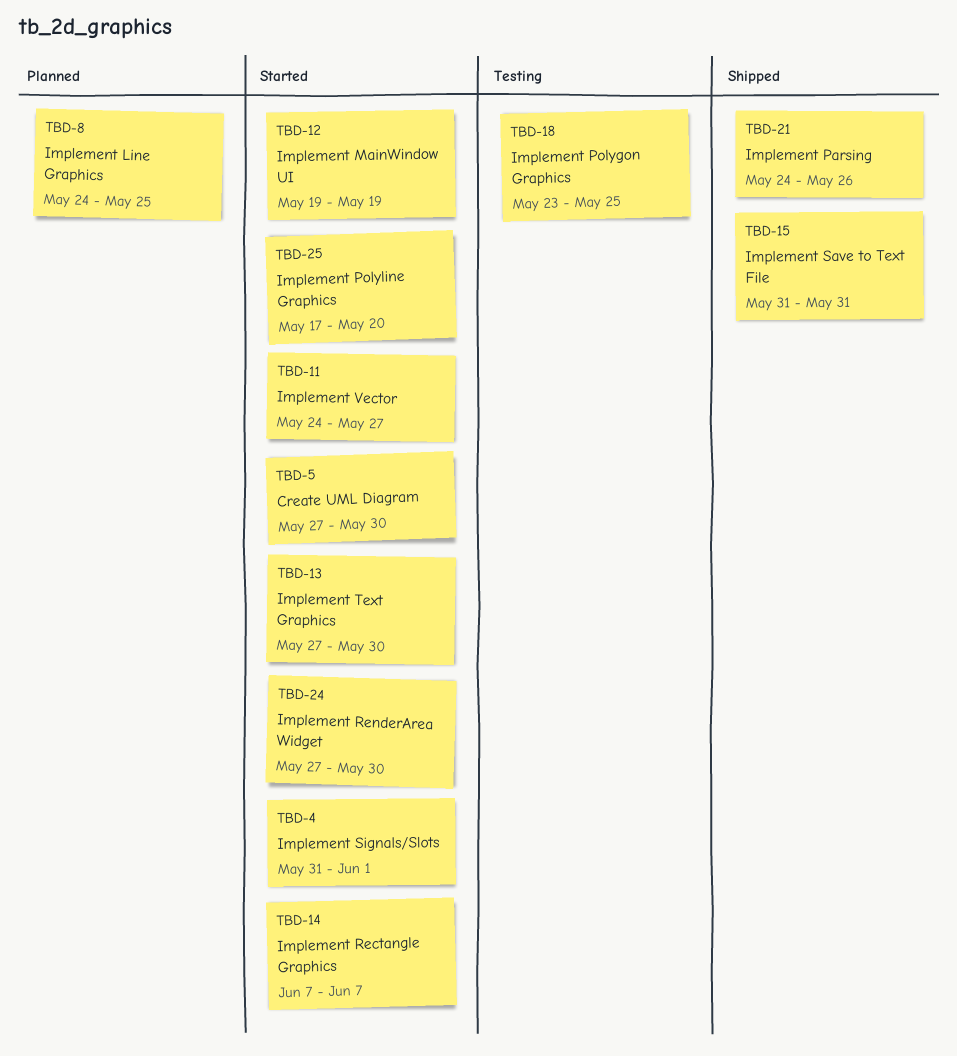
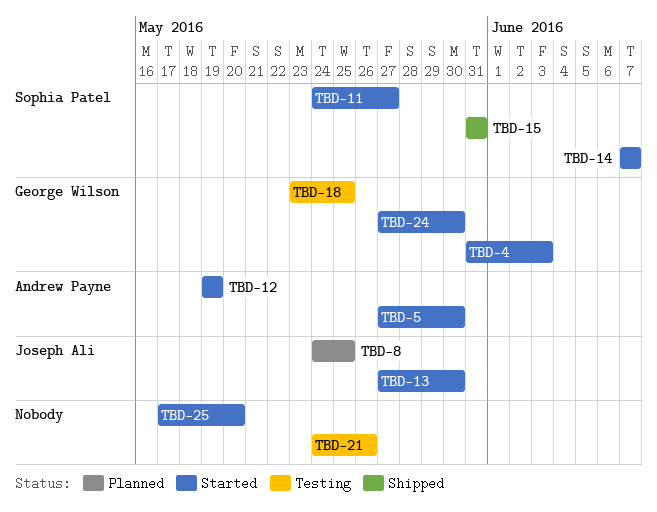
TBD-4, due: Jun 1 -> Jun 3
TBD-21, status: Shipped -> Testing

